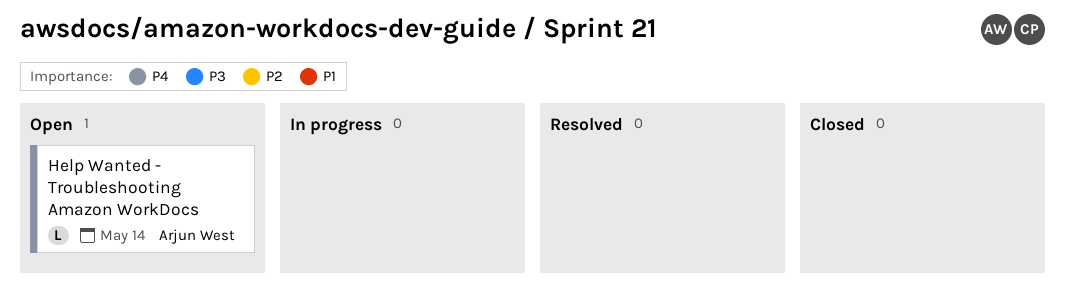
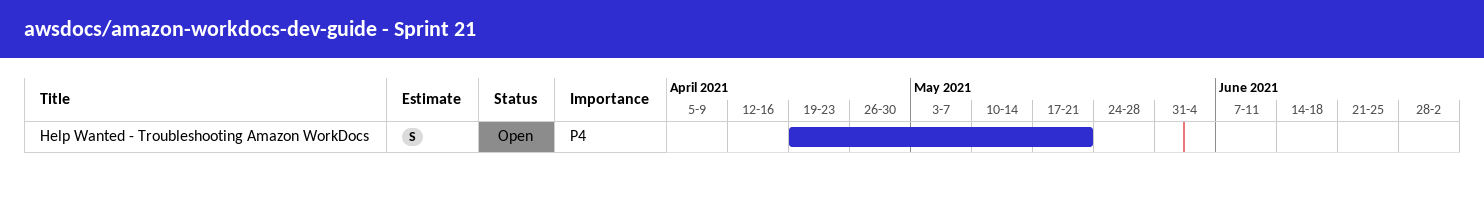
Help Wanted - Troubleshooting Amazon WorkDocs, estimate: L -> S
Help Wanted - Troubleshooting Amazon WorkDocs, due: May 14 -> May 21

